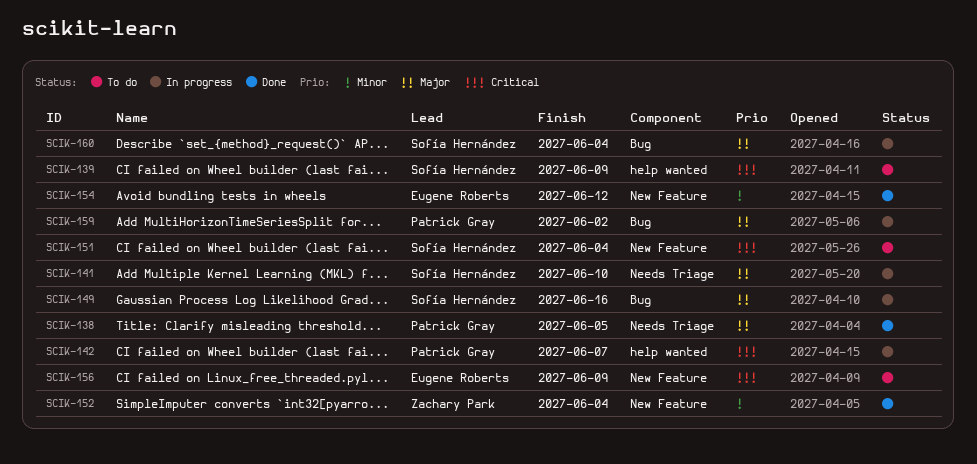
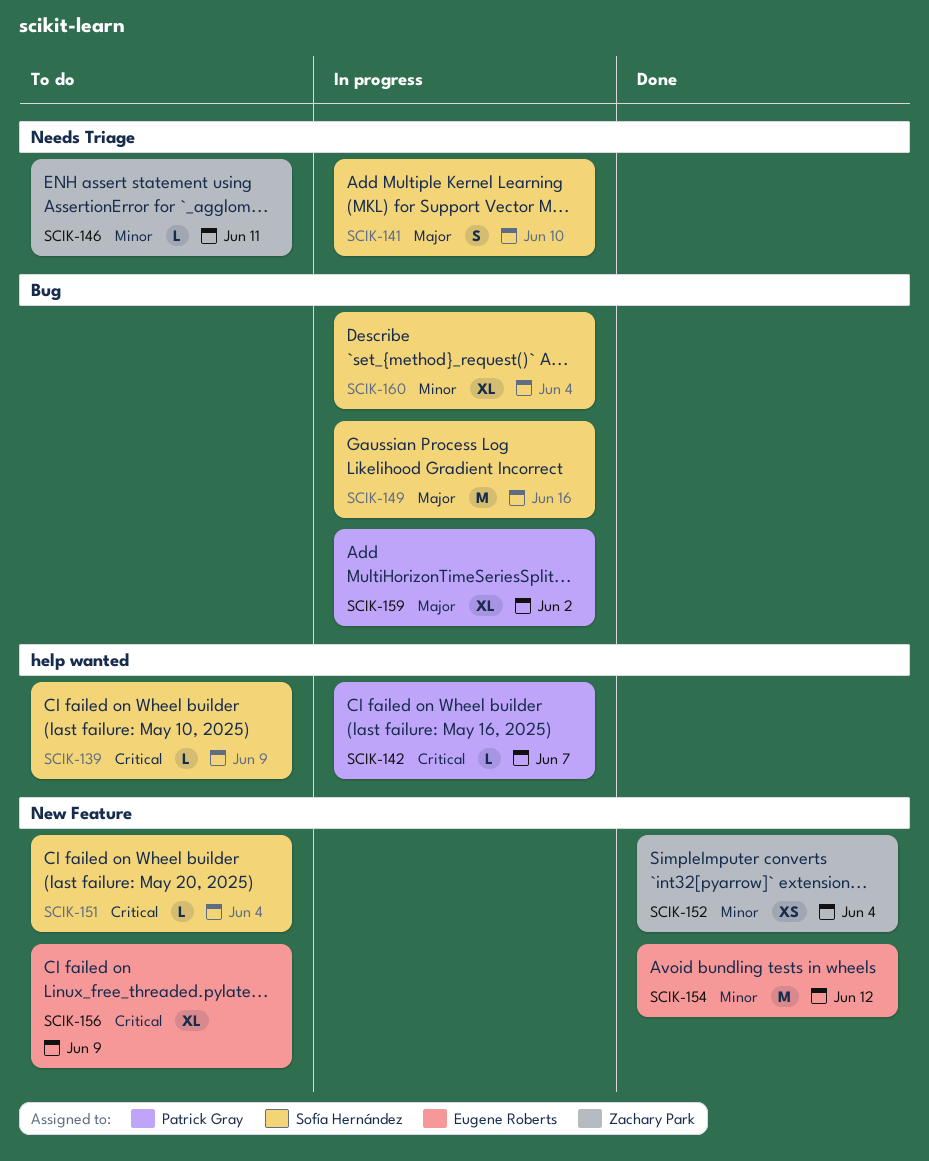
SCIK-138: present -> none
SCIK-146: none -> present
SCIK-160, priority: Major -> Minor

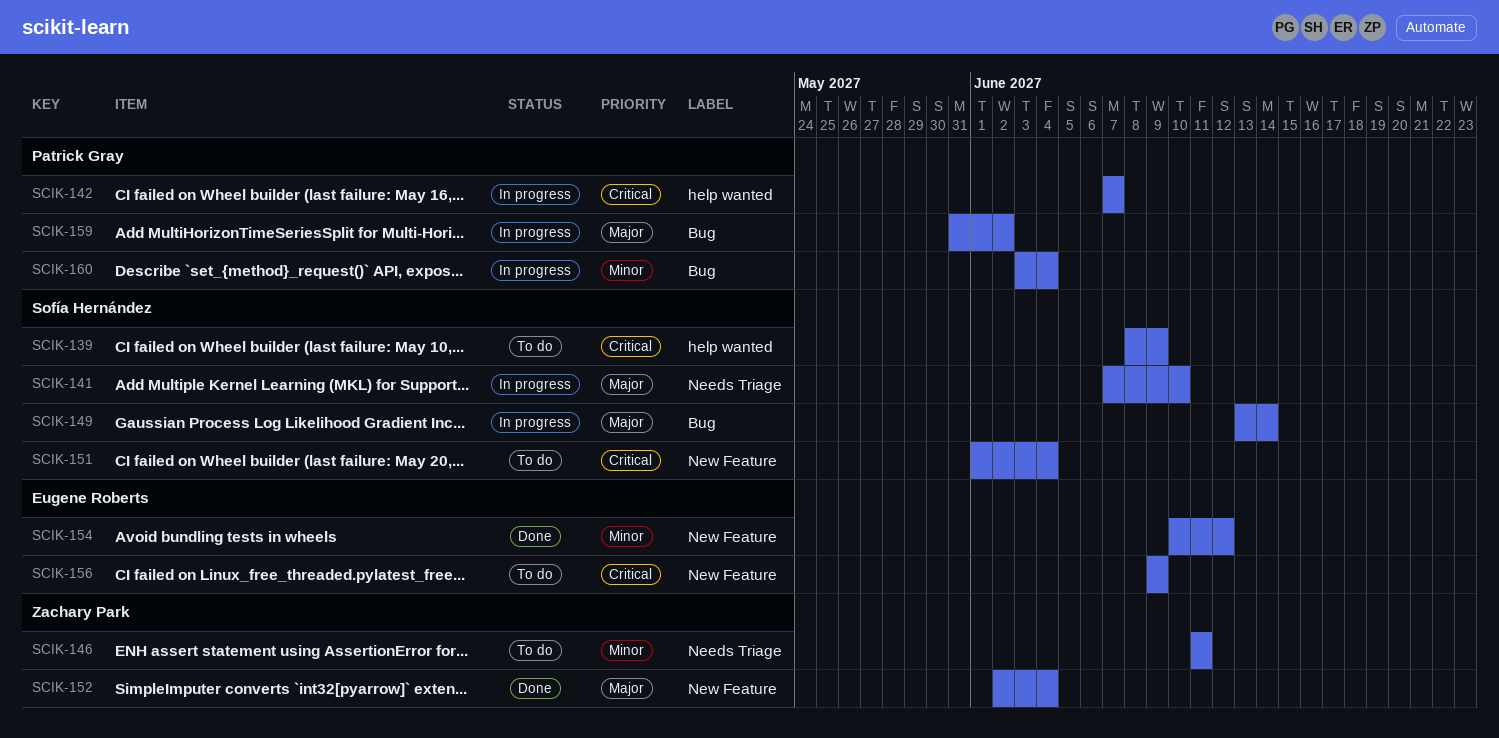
SCIK-149, due: Jun 16 -> Jun 14
SCIK-152, priority: Minor -> Major
SCIK-160, owner: Sofía Hernández -> Patrick Gray

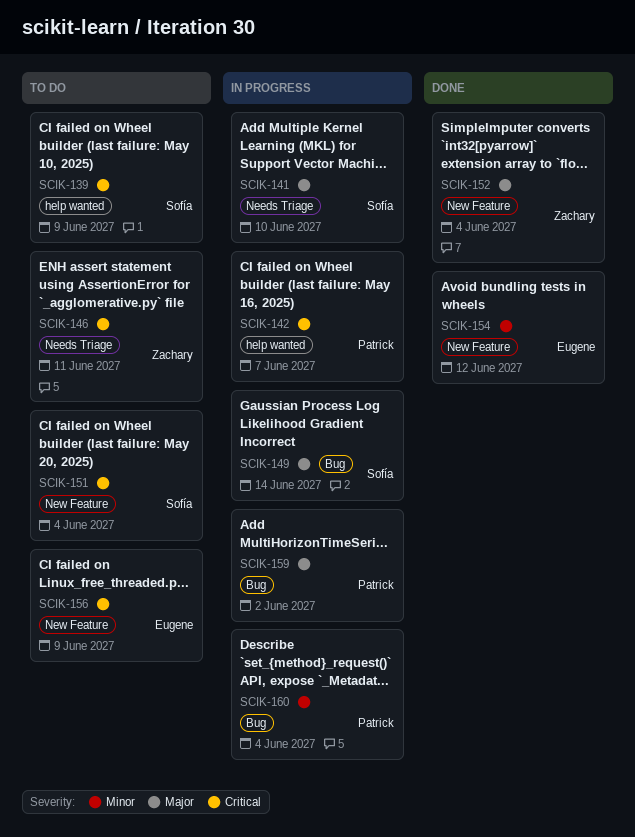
SCIK-146, priority: Minor -> Critical

